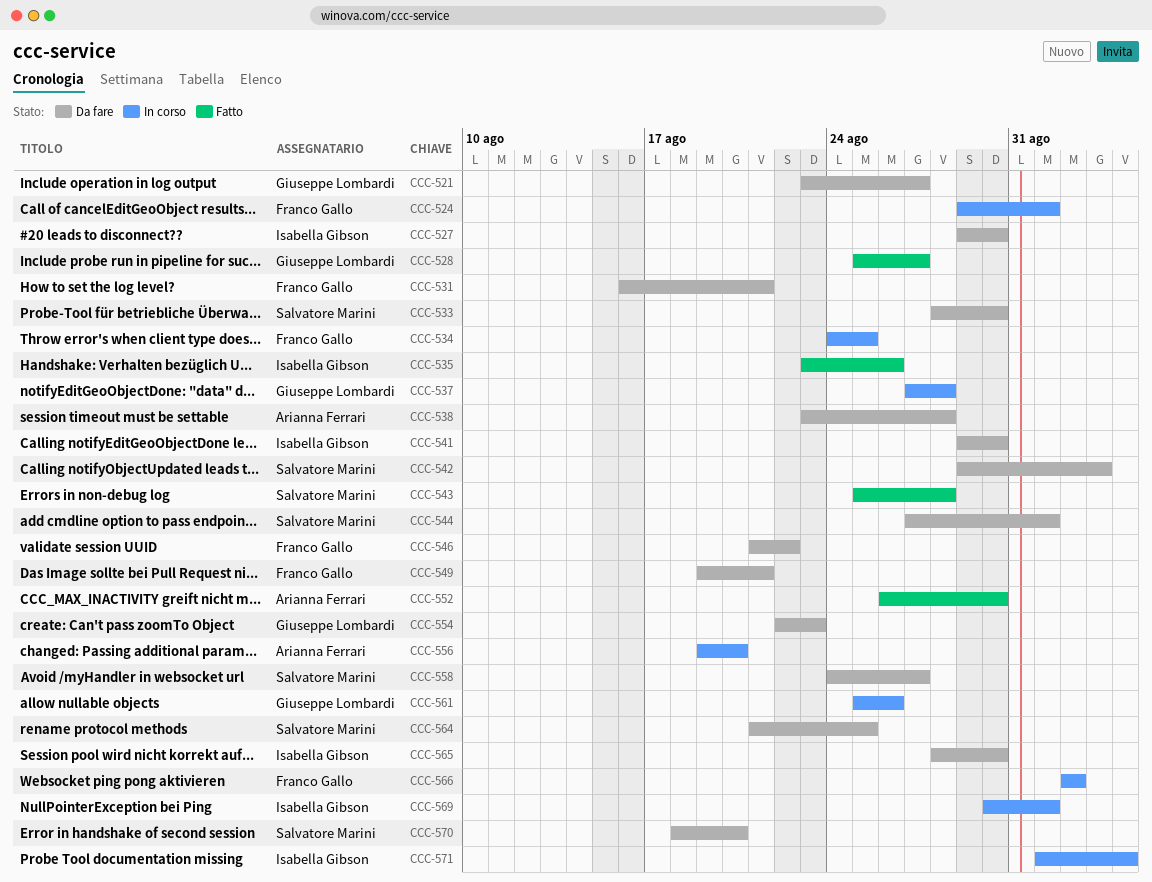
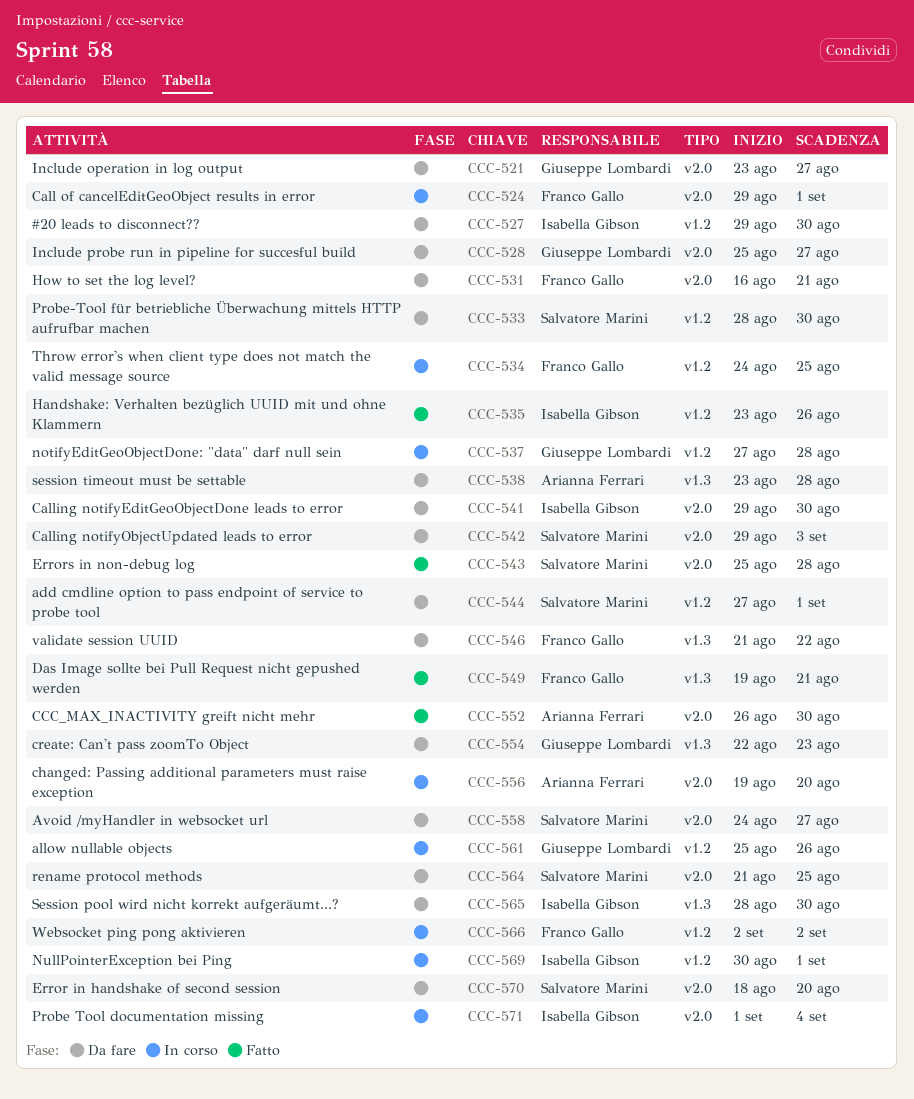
CCC-528, status: Fatto -> Da fare
CCC-549, status: Da fare -> Fatto

